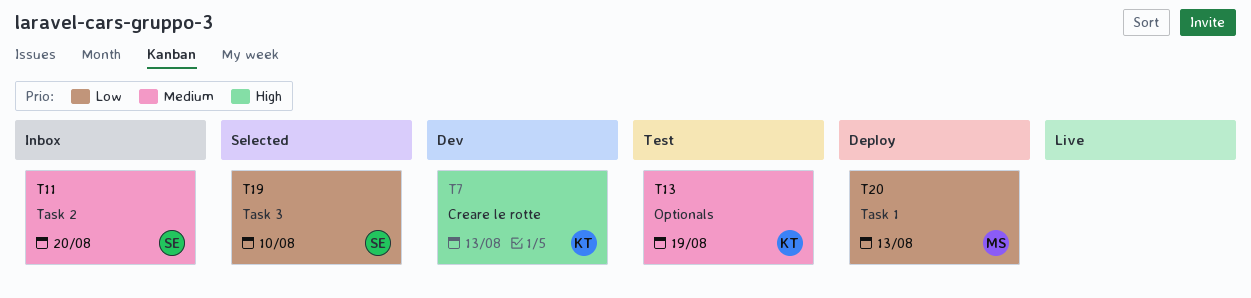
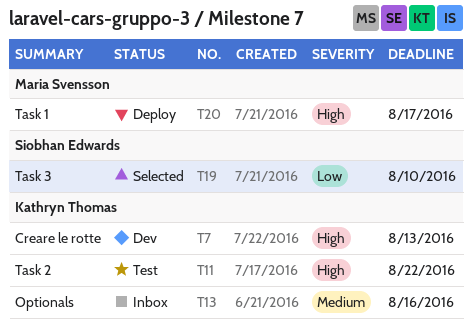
T11, status: Inbox -> Test
T11, owner: Siobhan Edwards -> Kathryn Thomas
T11, priority: Medium -> High
T11, due: Aug 20 -> Aug 22
T13, status: Test -> Inbox
T13, due: Aug 19 -> Aug 16
T20, priority: Low -> High
T20, due: Aug 13 -> Aug 17

